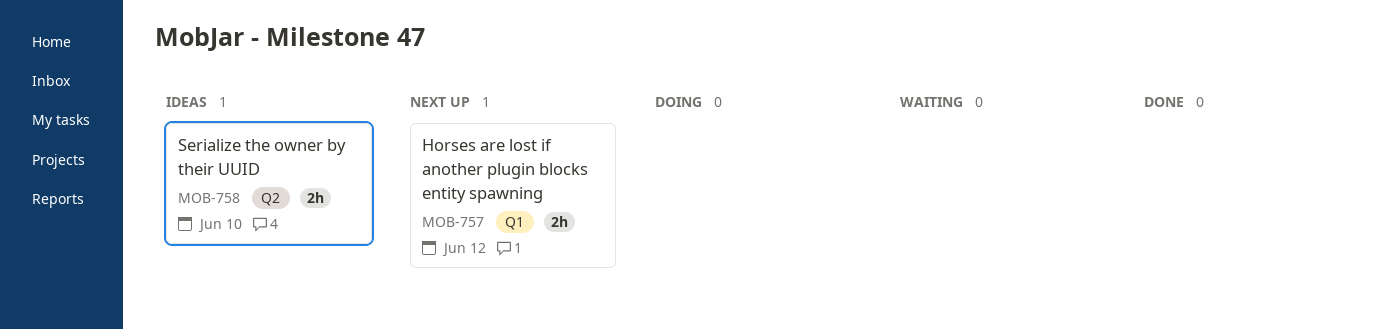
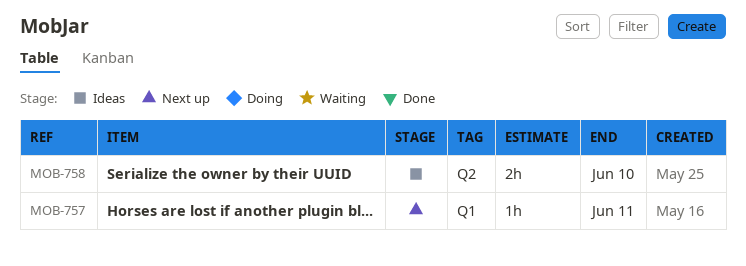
MOB-757, estimate: 2h -> 1h
MOB-757, due: Jun 12 -> Jun 11

